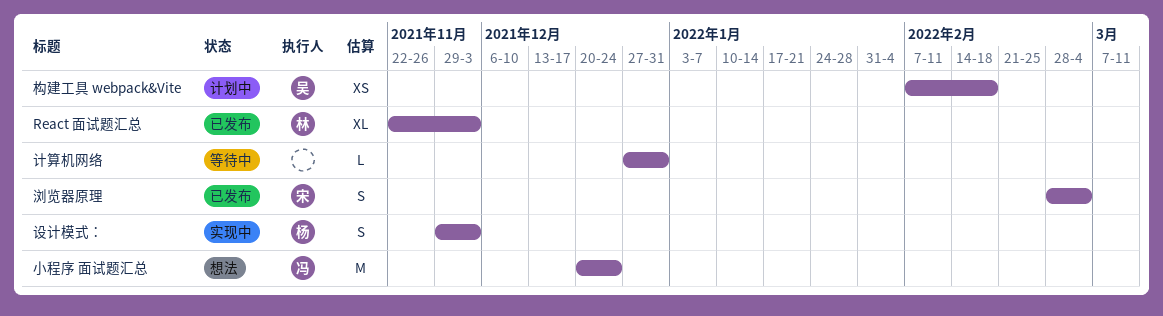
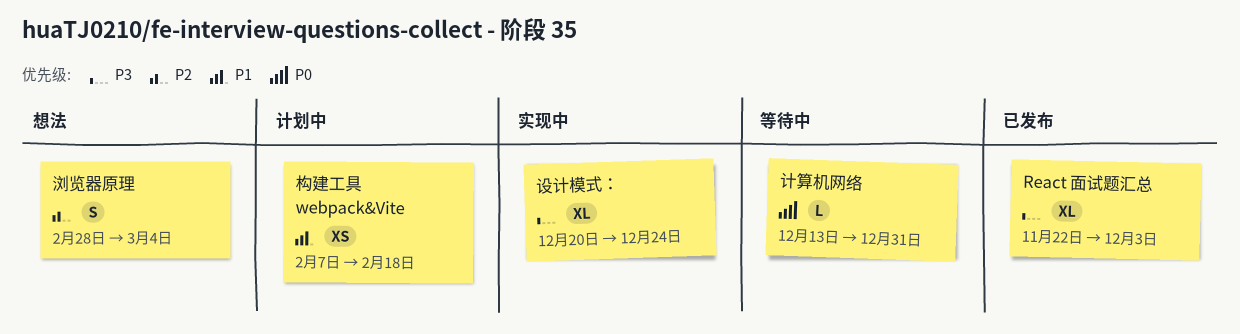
小程序 面试题汇总: present -> none
浏览器原理, status: 已发布 -> 想法
计算机网络, start: Dec 27 -> Dec 13
设计模式：, estimate: S -> XL
设计模式：, start: Nov 29 -> Dec 20
设计模式：, due: Dec 3 -> Dec 24

